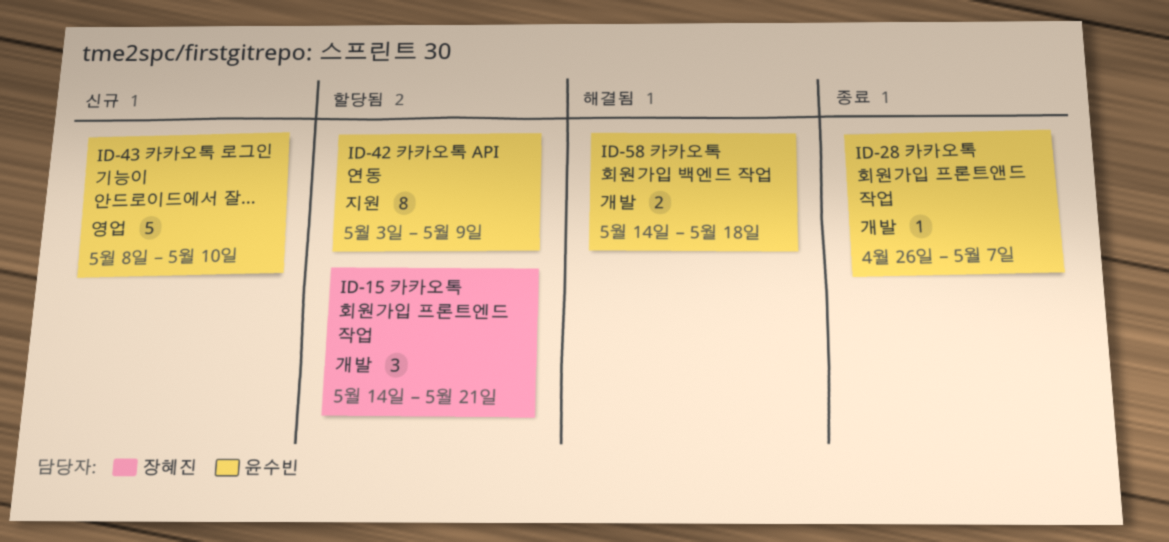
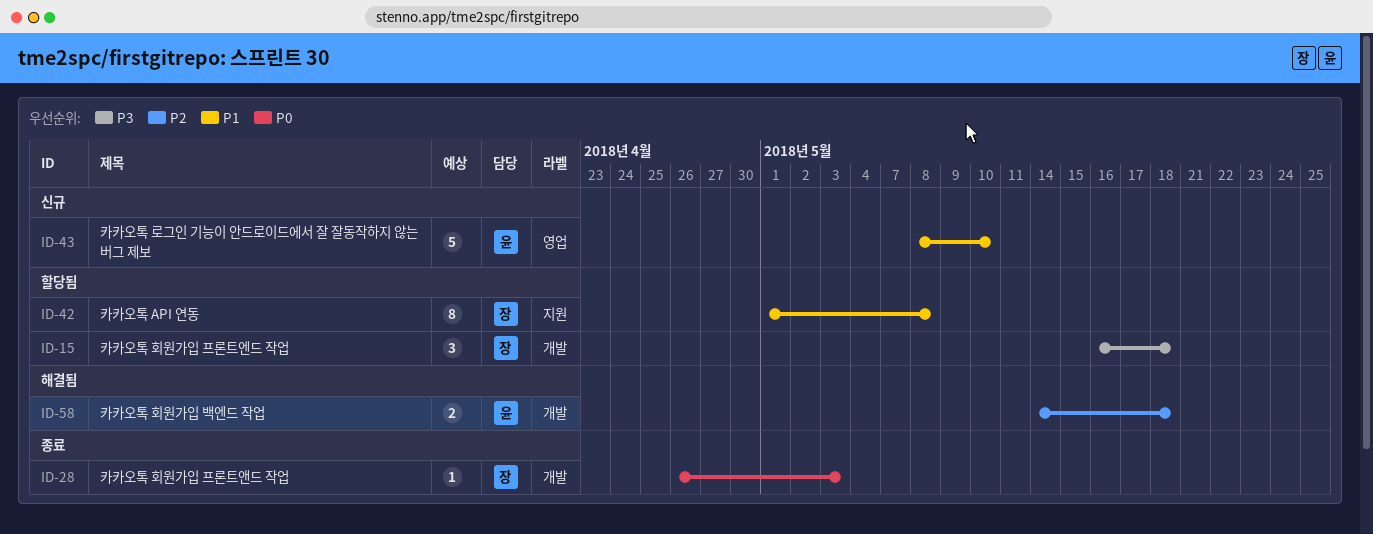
ID-15, start: May 14 -> May 16
ID-15, due: May 21 -> May 18
ID-28, owner: 윤수빈 -> 장혜진
ID-28, due: May 7 -> May 3
ID-42, owner: 윤수빈 -> 장혜진
ID-42, start: May 3 -> May 1
ID-42, due: May 9 -> May 8

